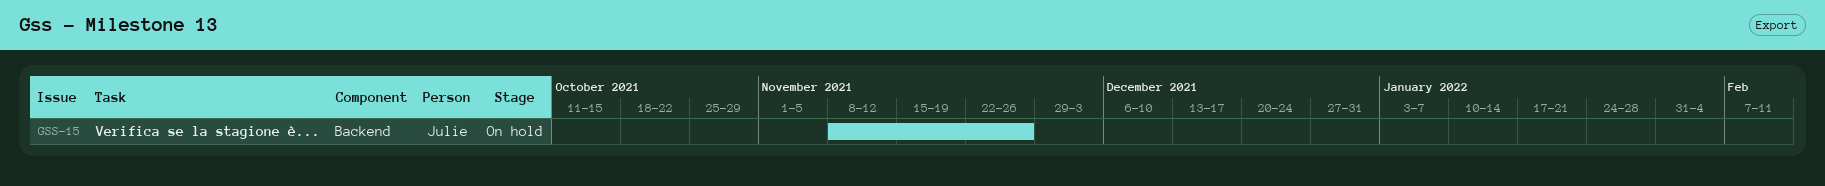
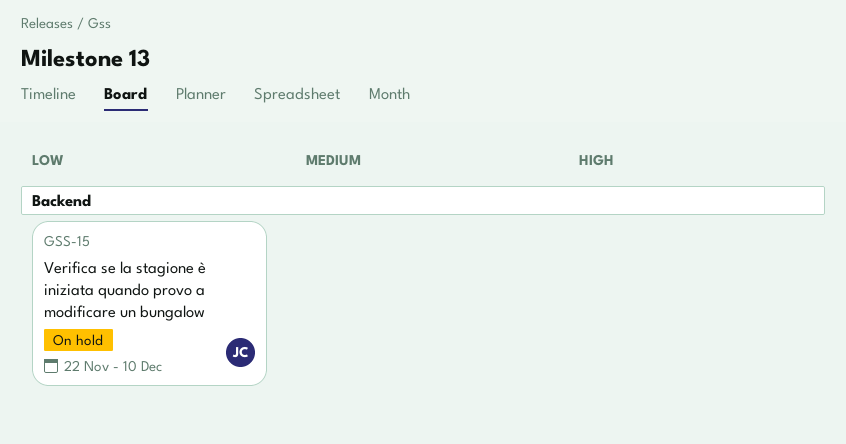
GSS-15, start: Nov 8 -> Nov 22
GSS-15, due: Nov 26 -> Dec 10

